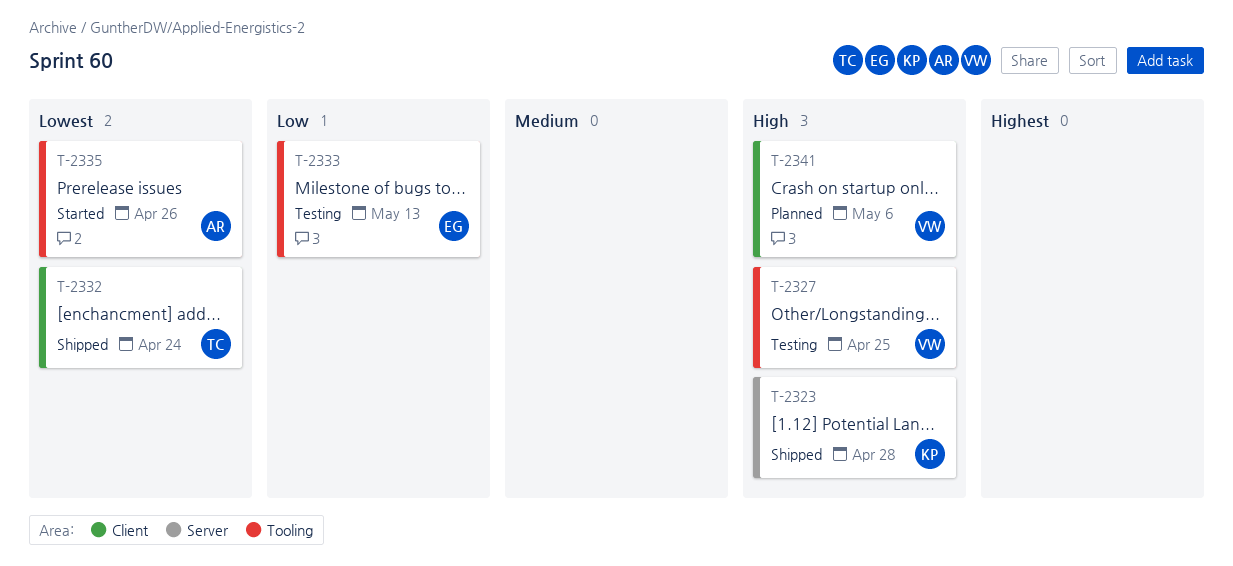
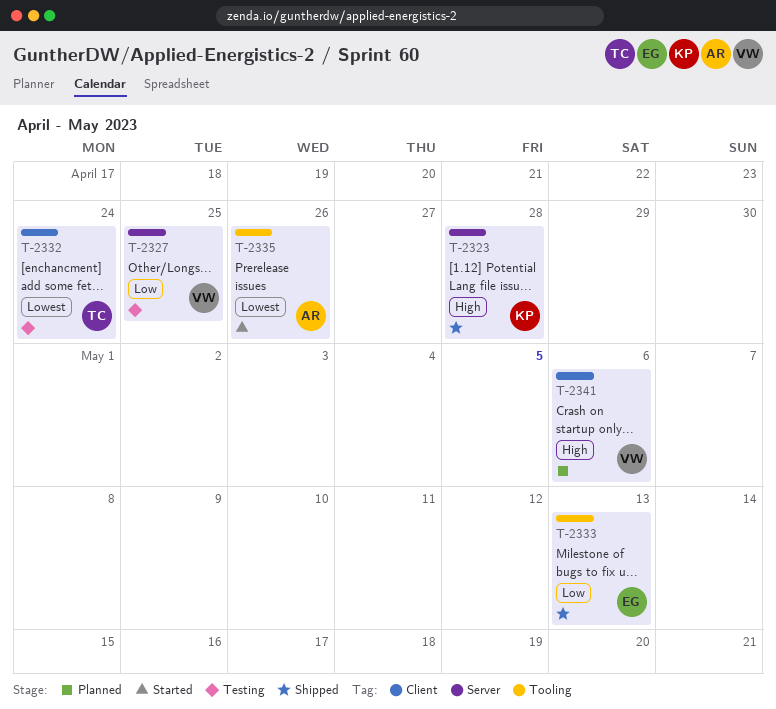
T-2327, priority: High -> Low
T-2327, label: Tooling -> Server
T-2332, status: Shipped -> Testing
T-2333, status: Testing -> Shipped

